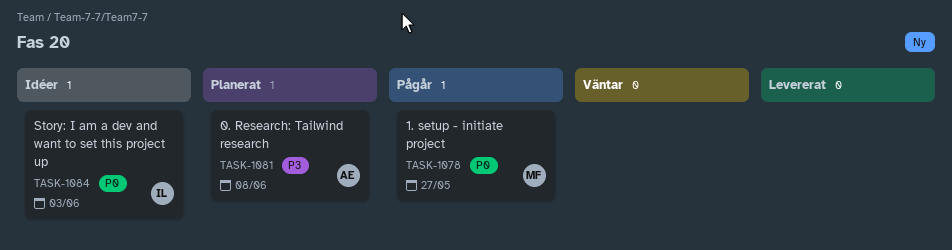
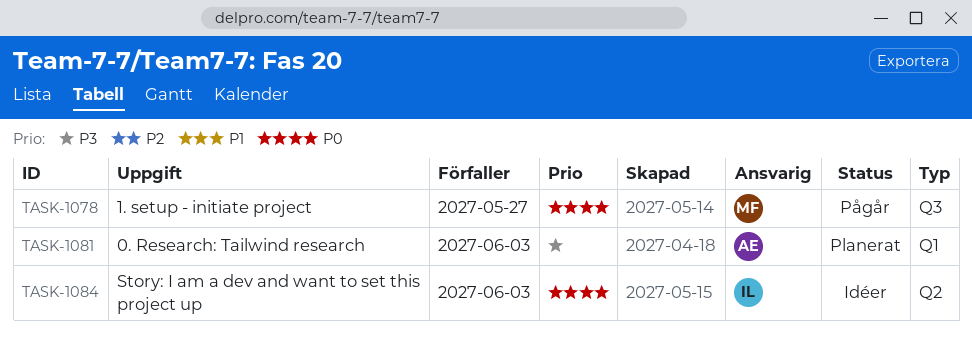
TASK-1081, due: Jun 8 -> Jun 3

